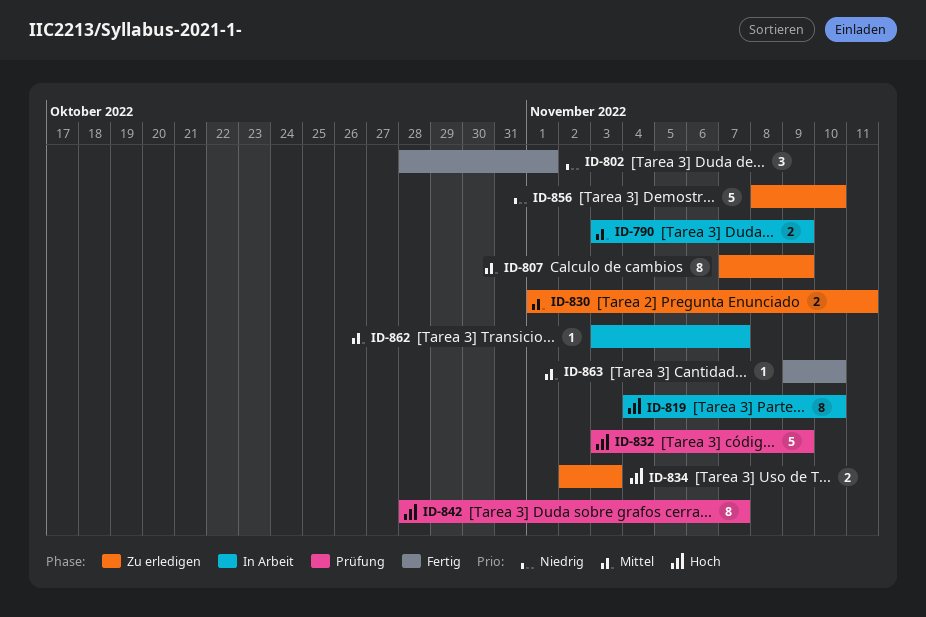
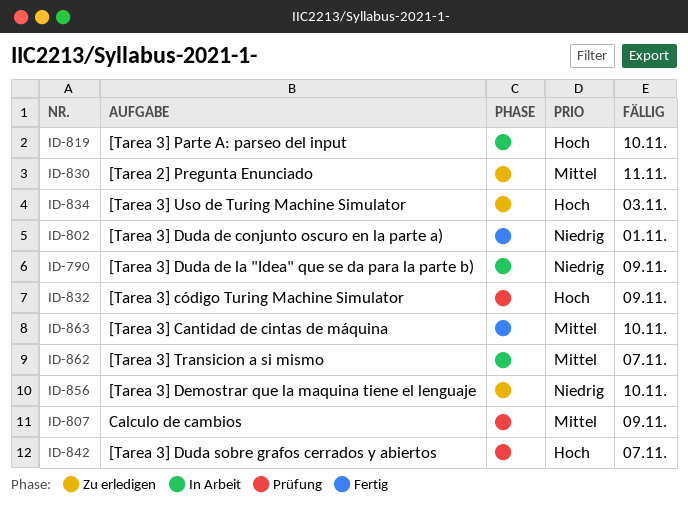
ID-790, priority: Mittel -> Niedrig
ID-807, status: Zu erledigen -> Prüfung

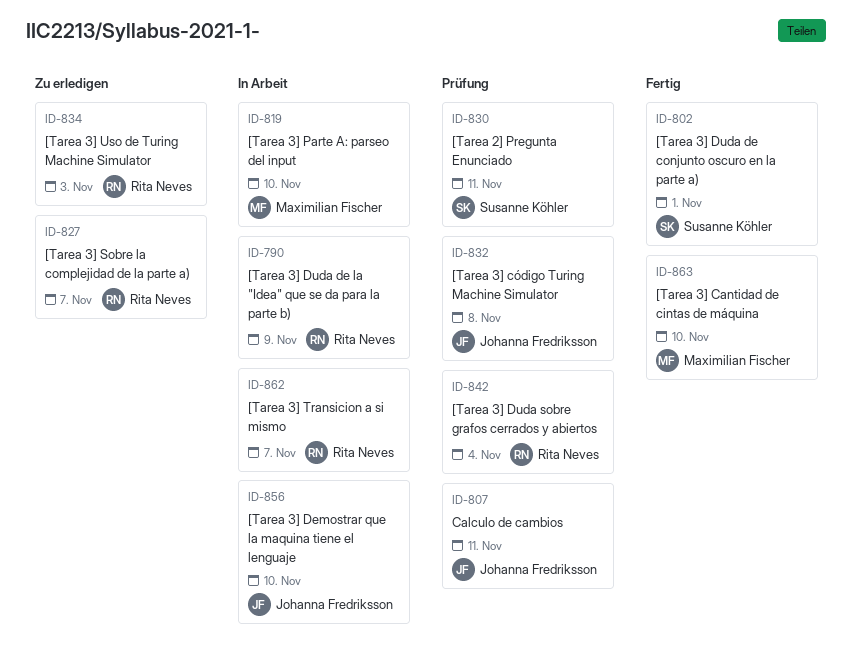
ID-807, due: Nov 9 -> Nov 11
ID-827: none -> present
ID-830, status: Zu erledigen -> Prüfung
ID-832, due: Nov 9 -> Nov 8
ID-842, due: Nov 7 -> Nov 4
ID-856, status: Zu erledigen -> In Arbeit

